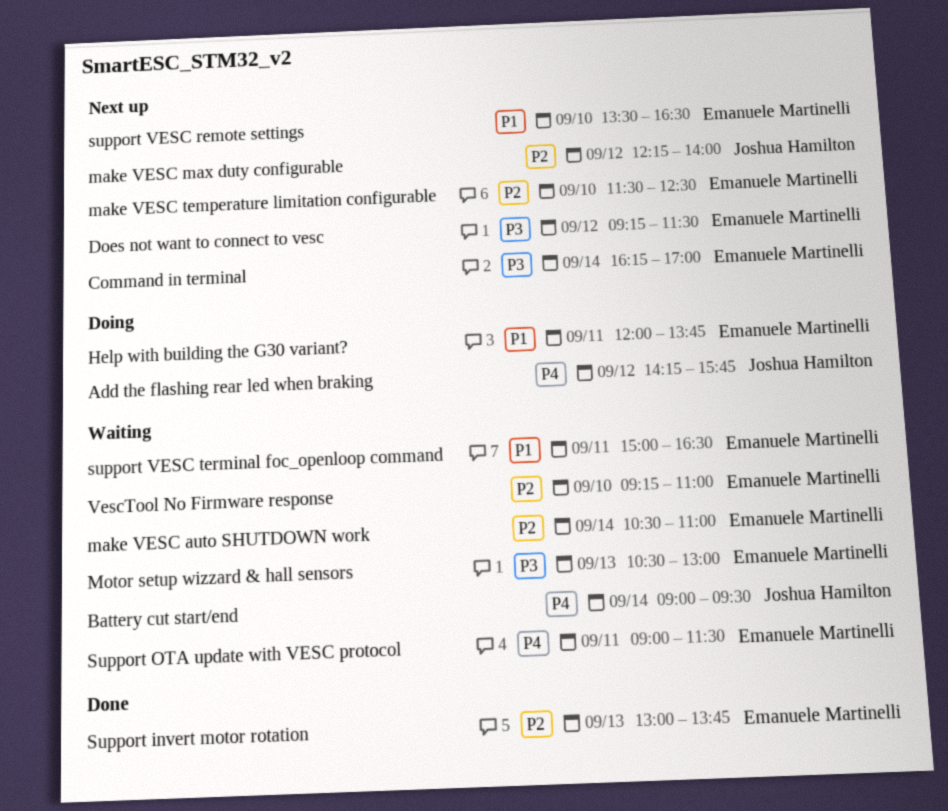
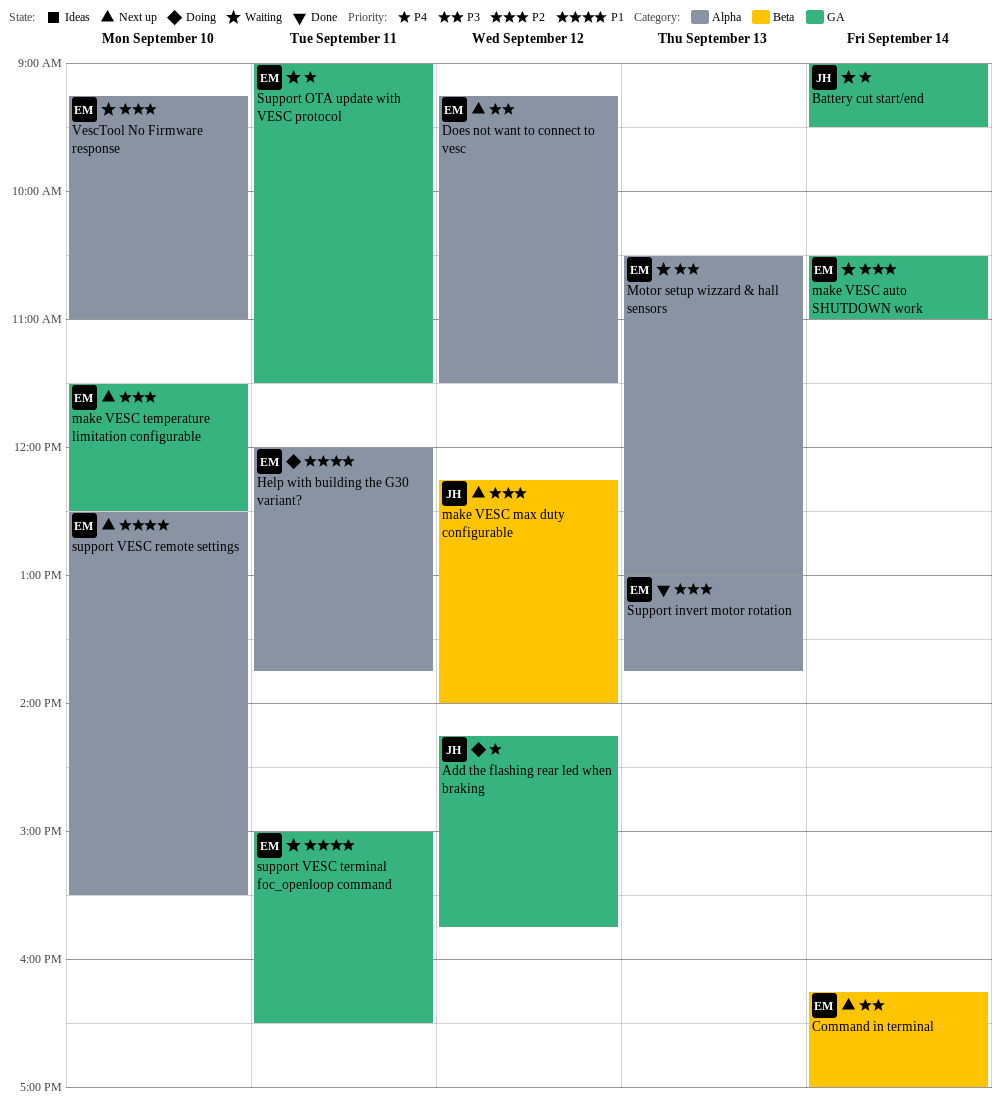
support VESC remote settings, begins: 13:30 -> 12:30
support VESC remote settings, ends: 16:30 -> 15:30

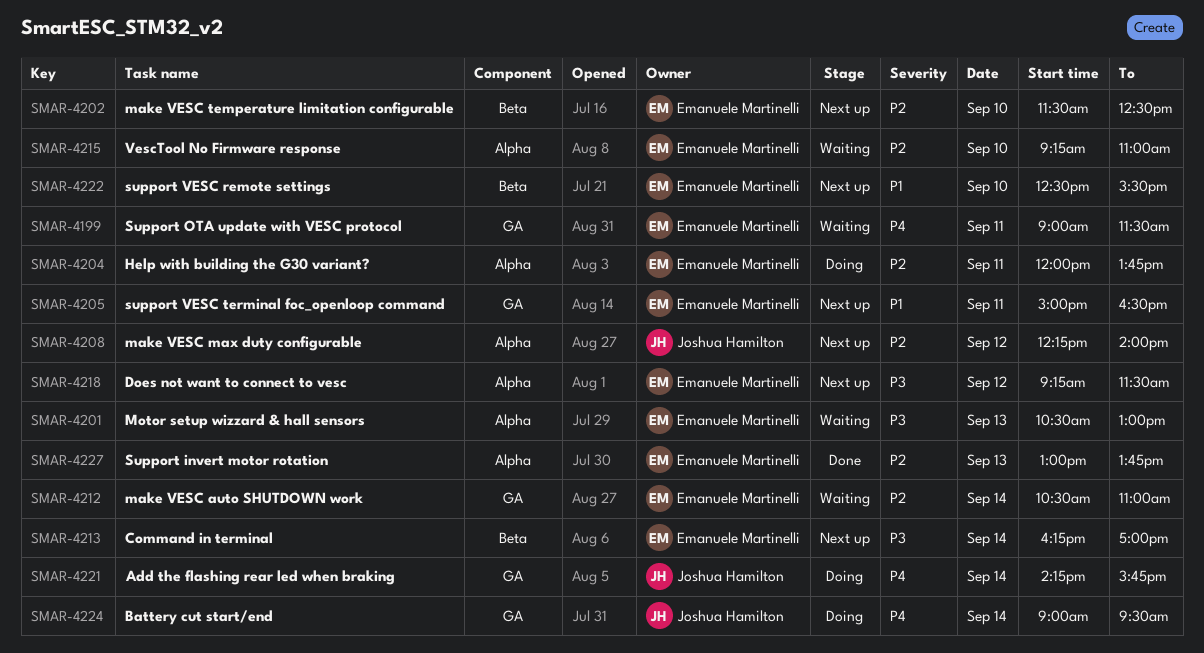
Add the flashing rear led when braking, day: Sep 12 -> Sep 14
Battery cut start/end, status: Waiting -> Doing
Help with building the G30 variant?, priority: P1 -> P2
make VESC max duty configurable, label: Beta -> Alpha
make VESC temperature limitation configurable, label: GA -> Beta
support VESC remote settings, label: Alpha -> Beta
support VESC terminal foc_openloop command, status: Waiting -> Next up

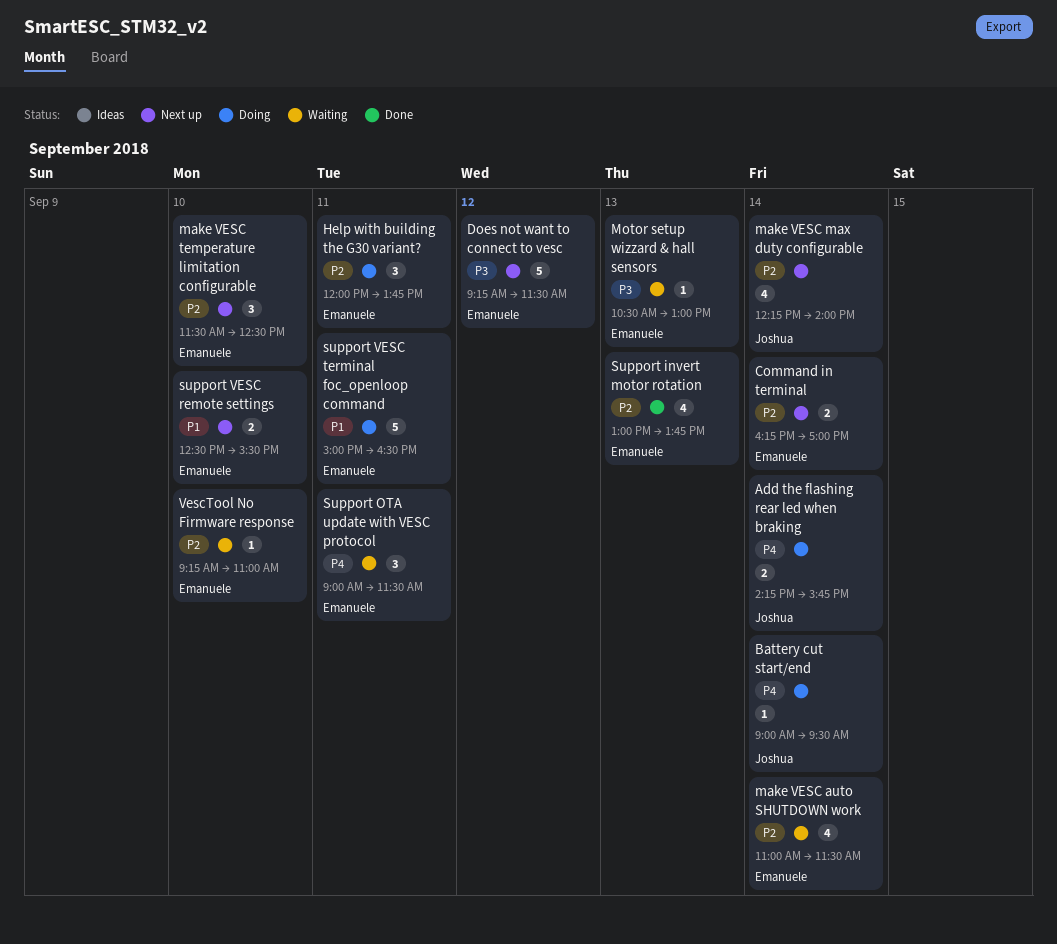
Command in terminal, priority: P3 -> P2
make VESC auto SHUTDOWN work, begins: 10:30 -> 11:00
make VESC auto SHUTDOWN work, ends: 11:00 -> 11:30
make VESC max duty configurable, day: Sep 12 -> Sep 14
support VESC terminal foc_openloop command, status: Next up -> Doing

